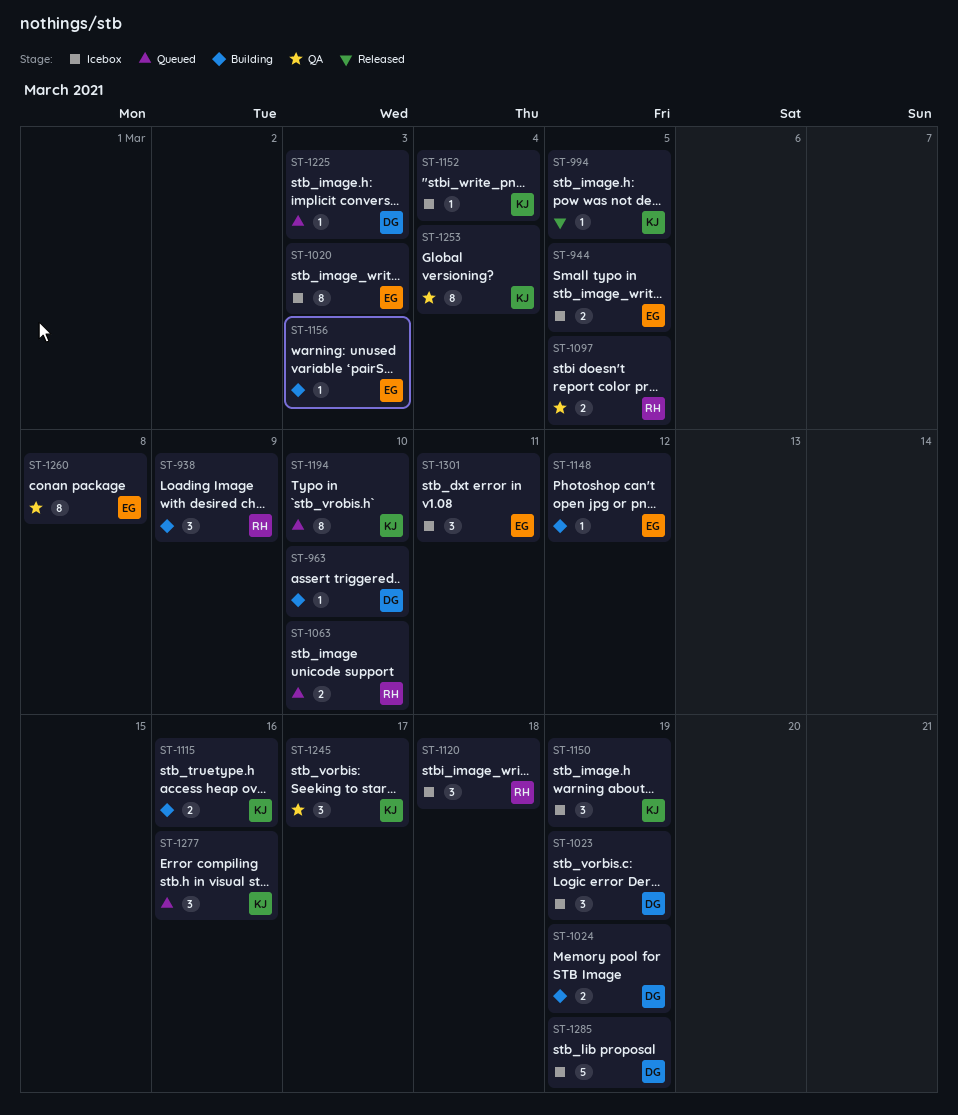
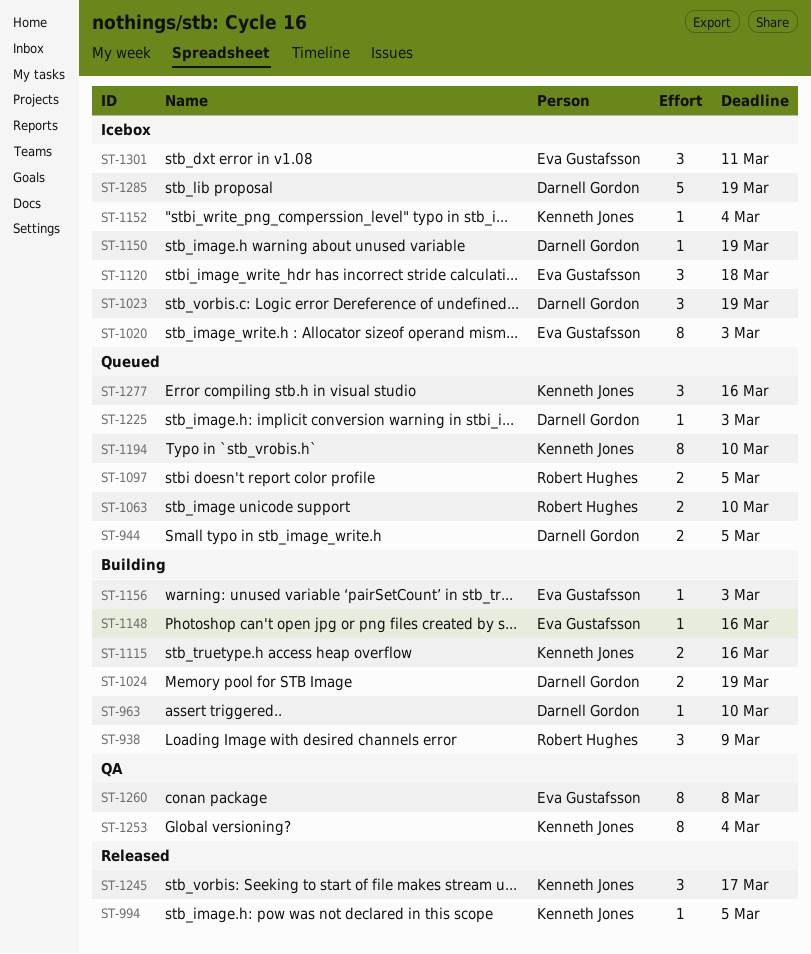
ST-944, status: Icebox -> Queued
ST-944, owner: Eva Gustafsson -> Darnell Gordon
ST-1097, status: QA -> Queued
ST-1120, owner: Robert Hughes -> Eva Gustafsson
ST-1148, due: Mar 12 -> Mar 16
ST-1150, owner: Kenneth Jones -> Darnell Gordon
ST-1150, estimate: 3 -> 1
ST-1245, status: QA -> Released

